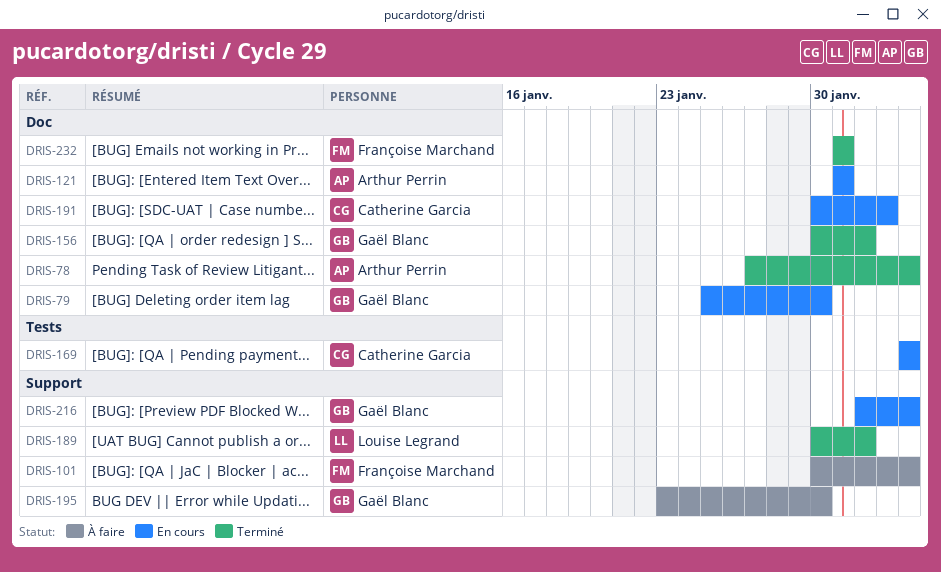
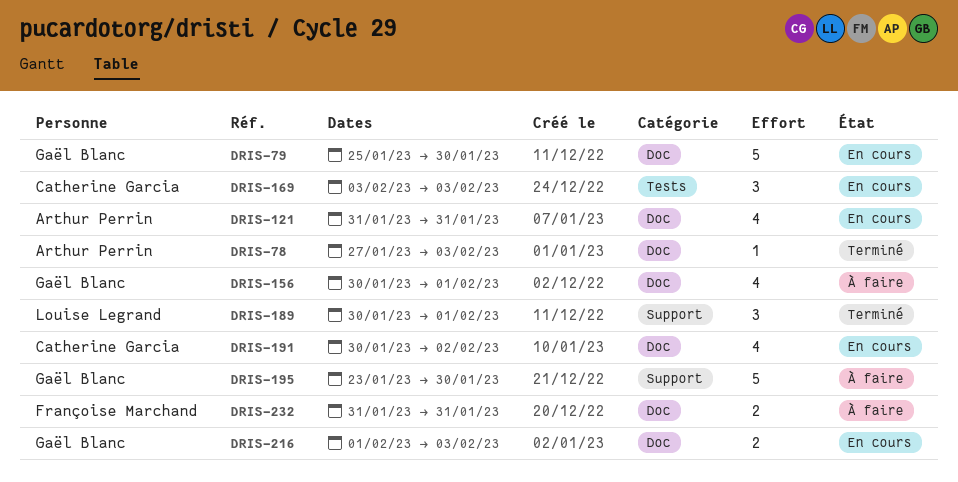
DRIS-101: present -> none
DRIS-156, status: Terminé -> À faire
DRIS-216, label: Support -> Doc
DRIS-232, status: Terminé -> À faire

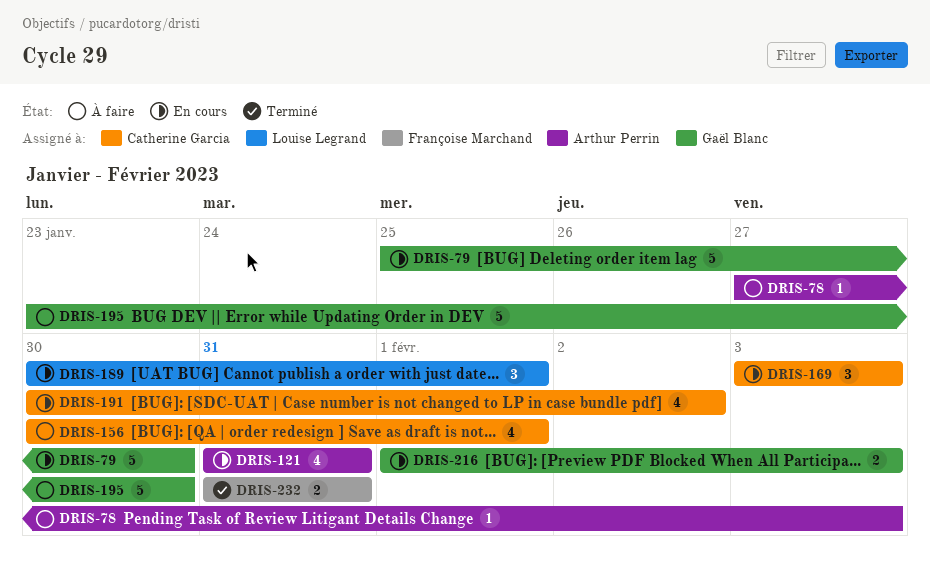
DRIS-78, status: Terminé -> À faire
DRIS-156, owner: Gaël Blanc -> Catherine Garcia
DRIS-189, status: Terminé -> En cours
DRIS-232, status: À faire -> Terminé

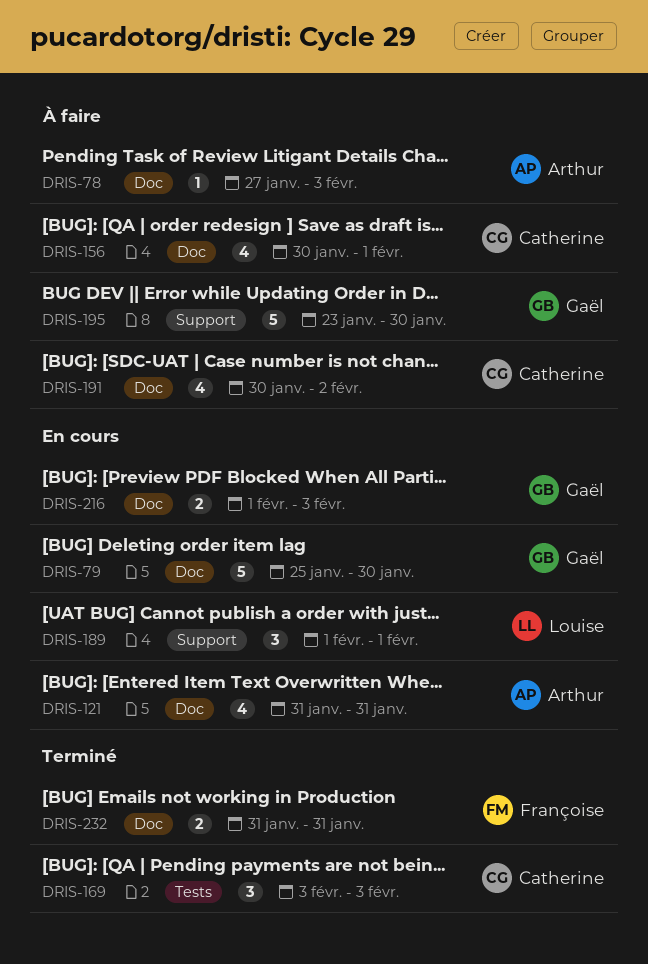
DRIS-169, status: En cours -> Terminé
DRIS-189, start: Jan 30 -> Feb 1
DRIS-191, status: En cours -> À faire

